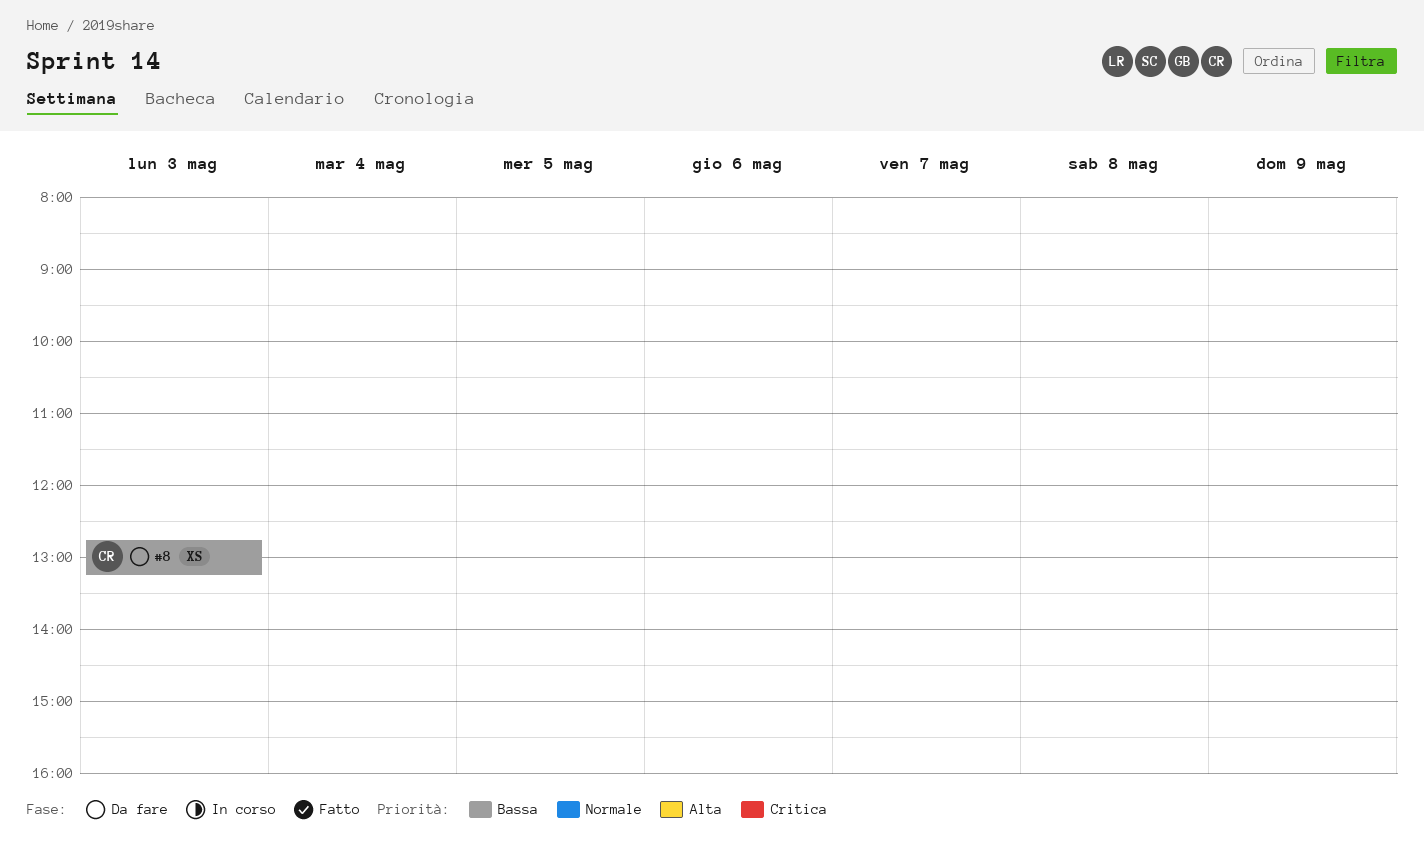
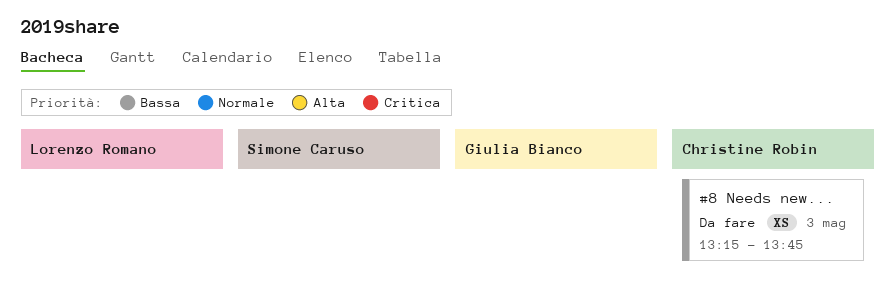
#8, begins: 12:45 -> 13:15
#8, ends: 13:15 -> 13:45

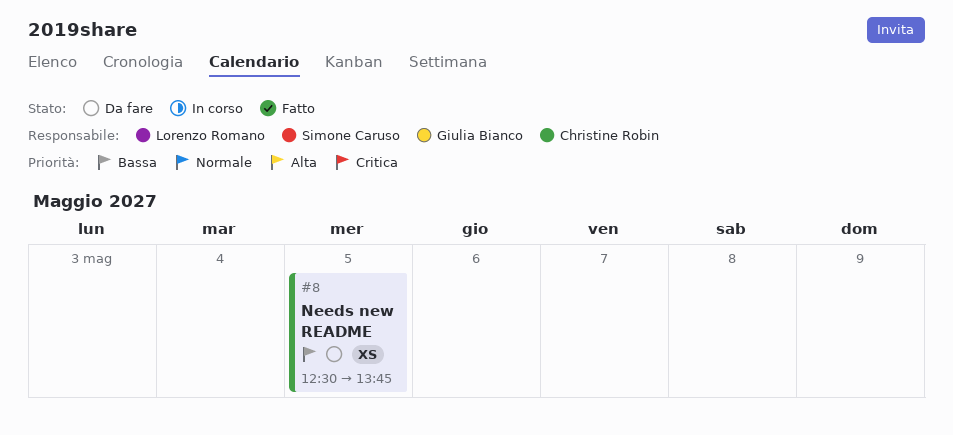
#8, day: May 3 -> May 5
#8, begins: 13:15 -> 12:30

